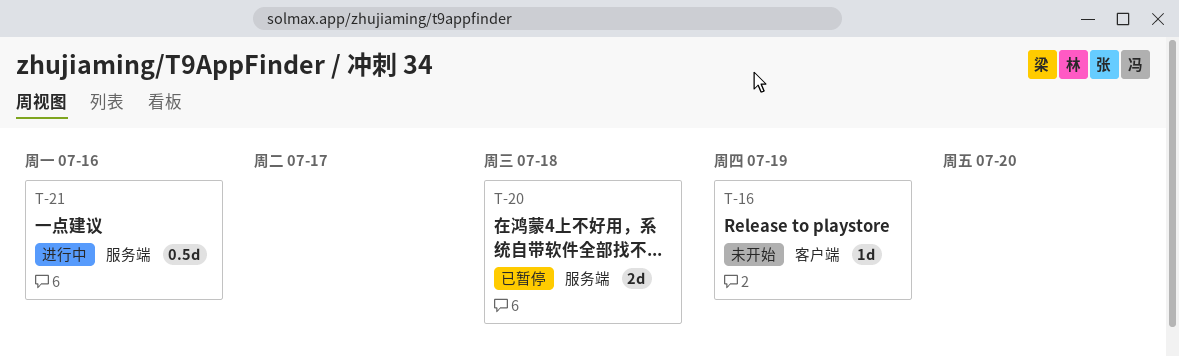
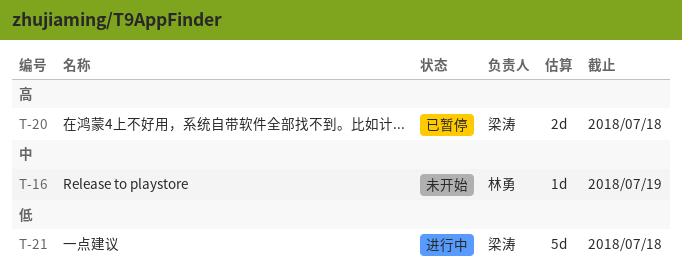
T-21, estimate: 0.5d -> 5d
T-21, due: Jul 16 -> Jul 18

